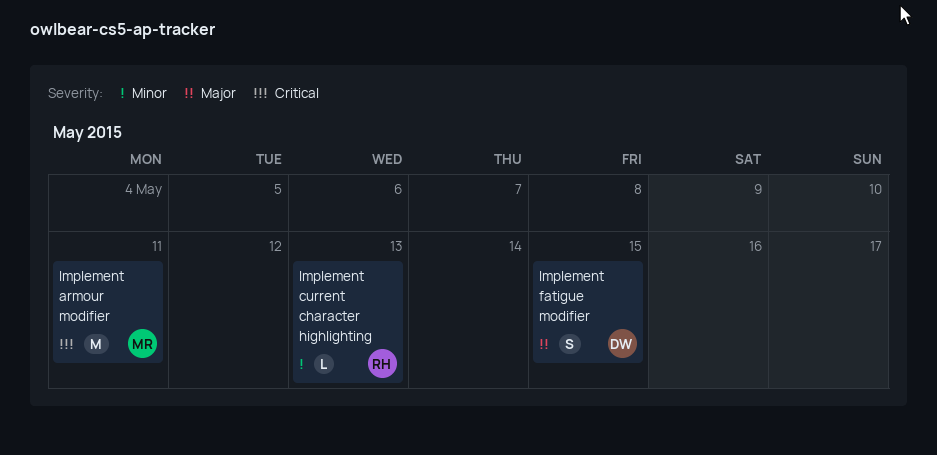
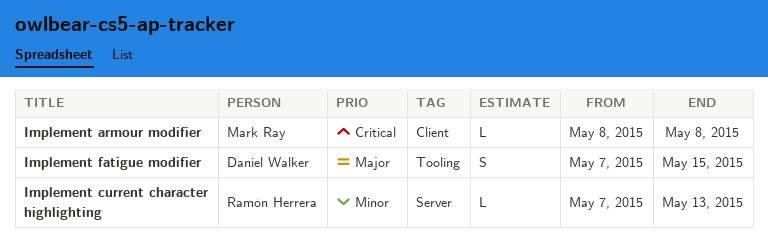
Implement armour modifier, estimate: M -> L
Implement armour modifier, due: May 11 -> May 8

